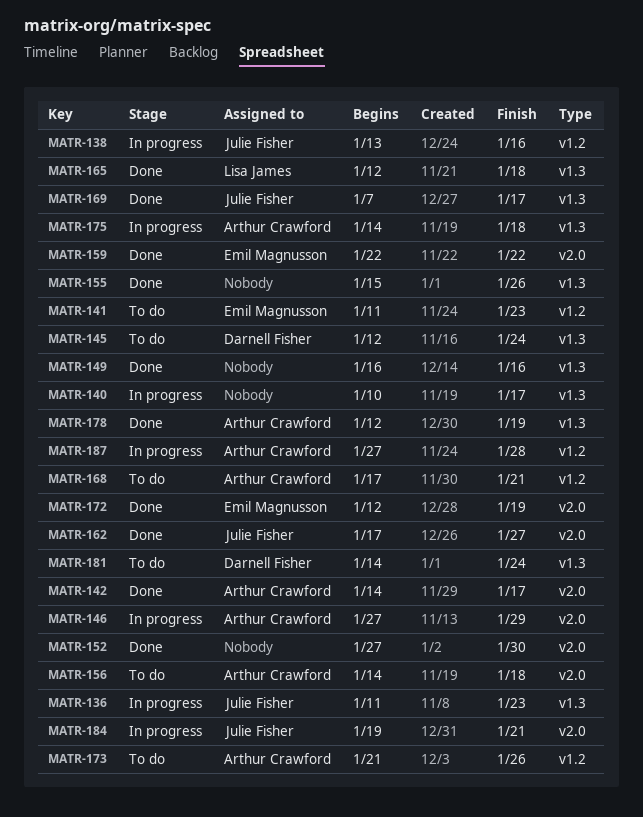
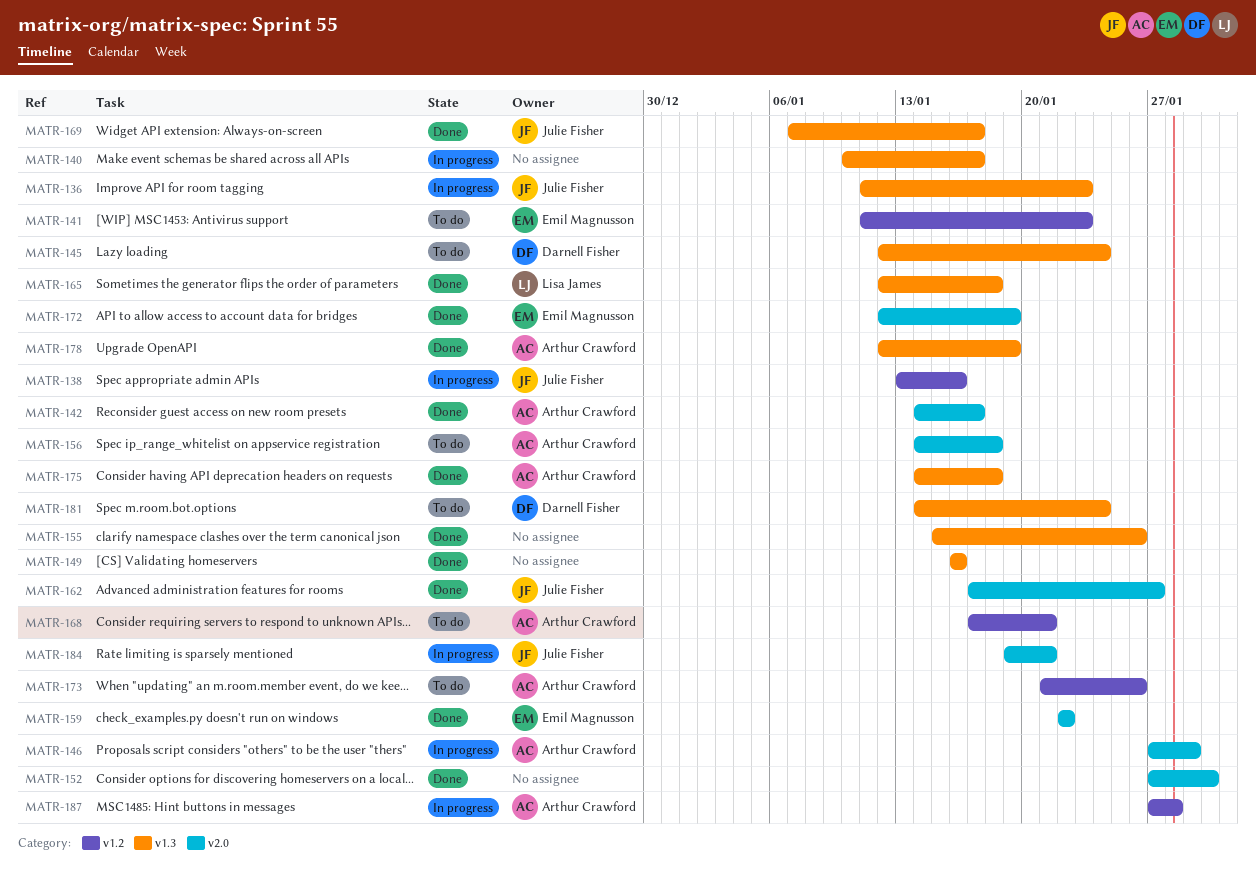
MATR-175, status: In progress -> Done

